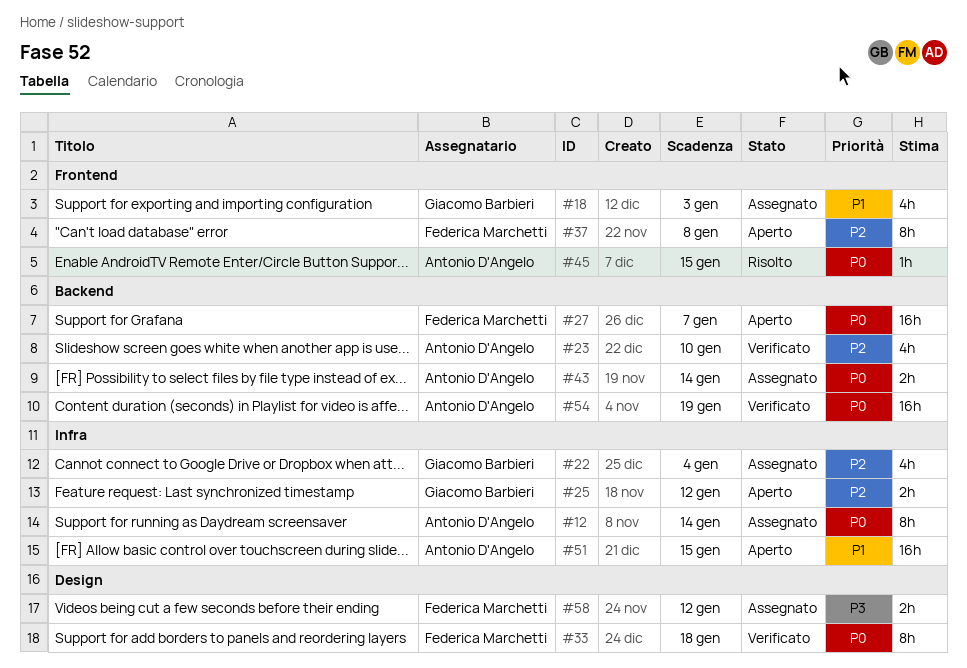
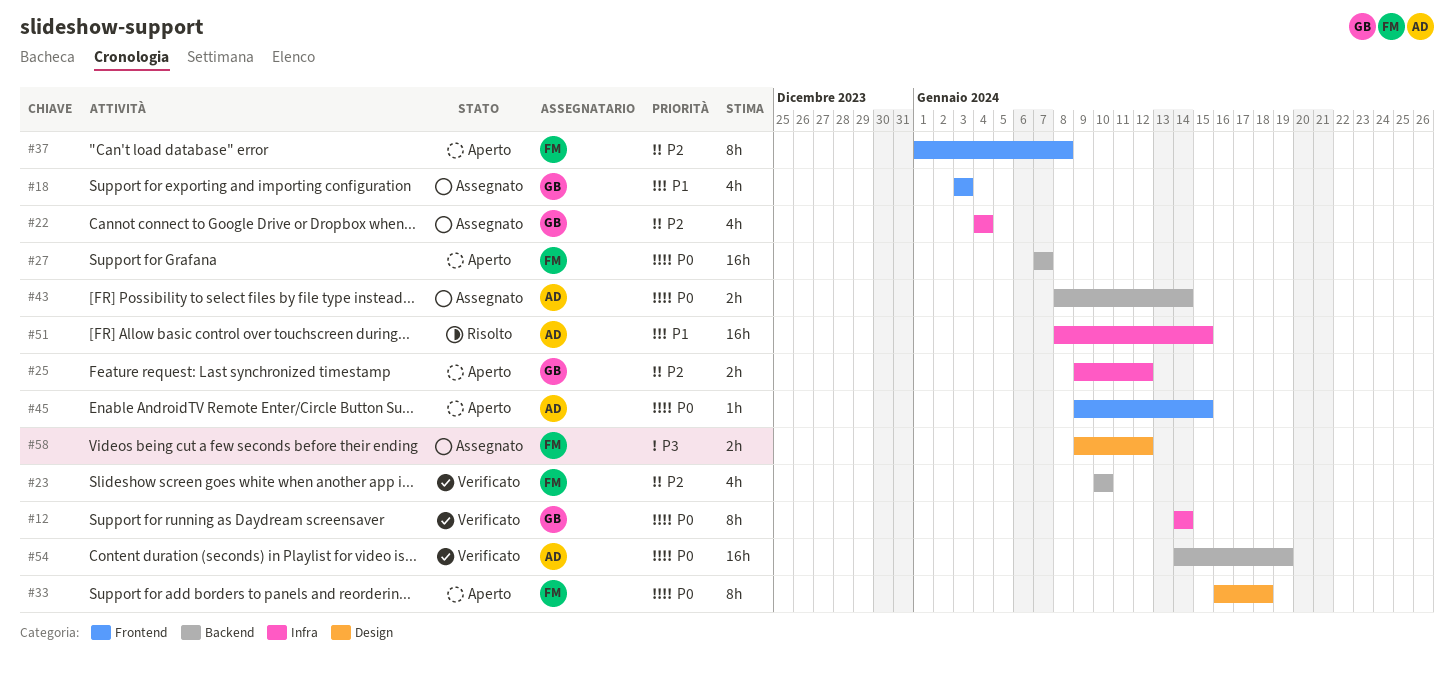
#12, status: Assegnato -> Verificato
#12, owner: Antonio D'Angelo -> Giacomo Barbieri
#23, owner: Antonio D'Angelo -> Federica Marchetti
#33, status: Verificato -> Aperto
#45, status: Risolto -> Aperto
#51, status: Aperto -> Risolto

